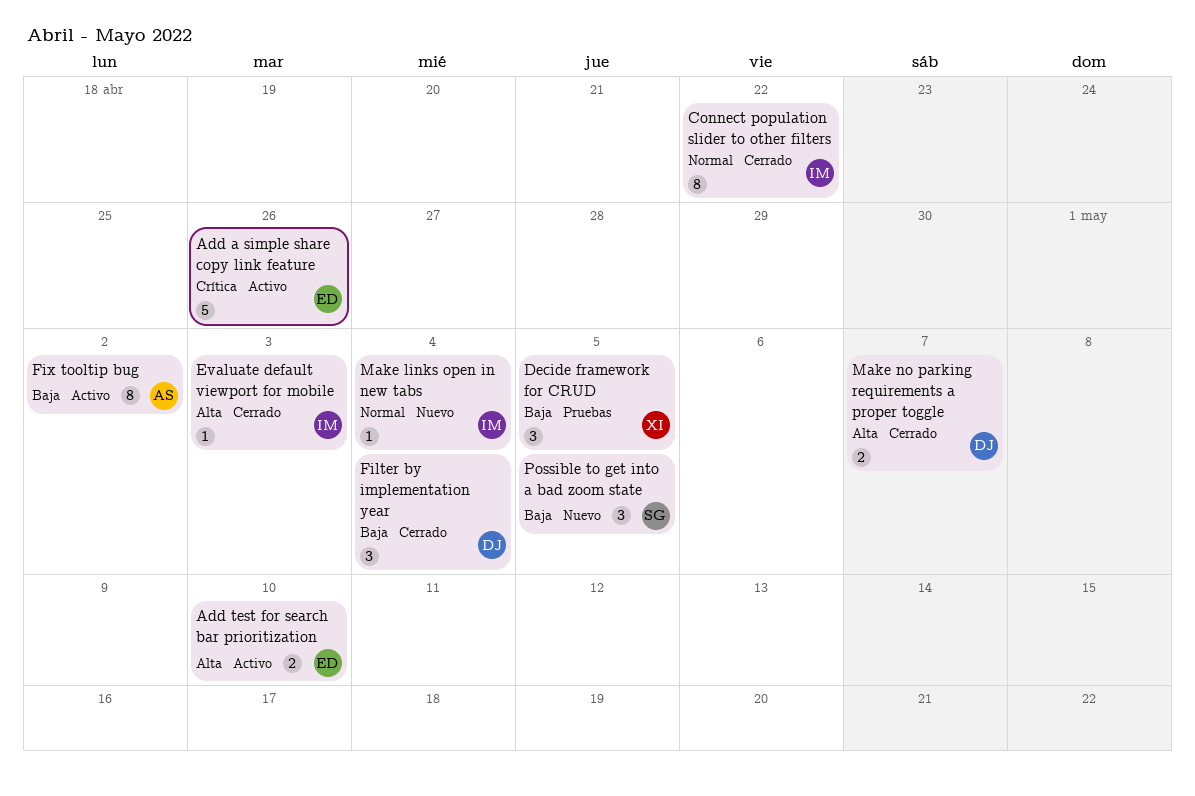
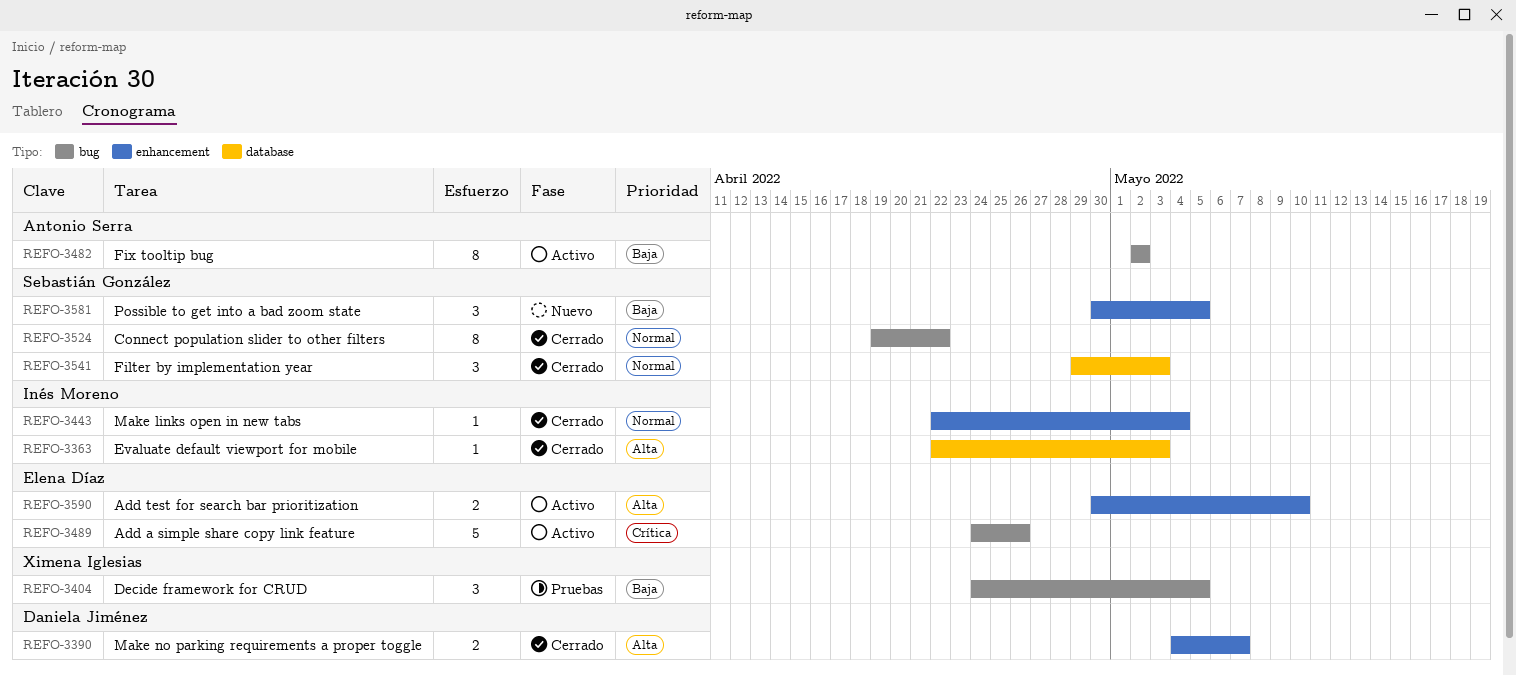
Connect population slider to other filters, owner: Inés Moreno -> Sebastián González
Filter by implementation year, owner: Daniela Jiménez -> Sebastián González
Filter by implementation year, priority: Baja -> Normal
Filter by implementation year, due: May 4 -> May 3
Make links open in new tabs, status: Nuevo -> Cerrado

